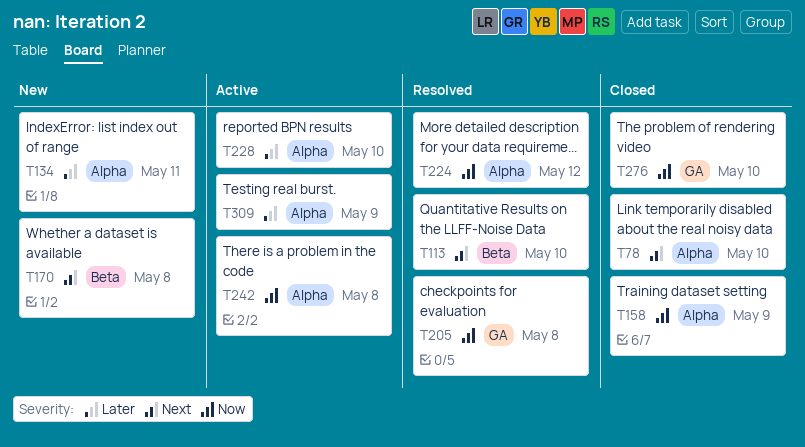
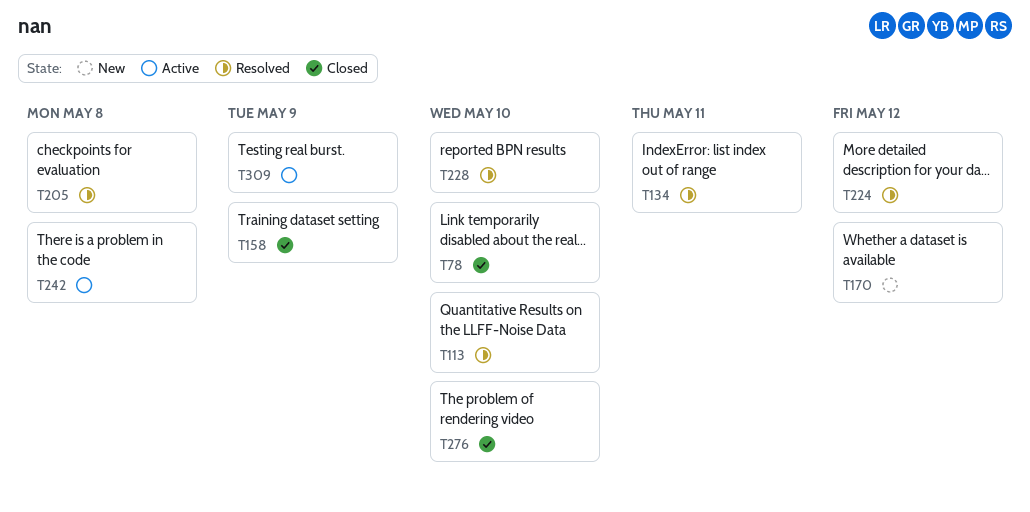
T134, status: New -> Resolved
T170, due: May 8 -> May 12
T228, status: Active -> Resolved

